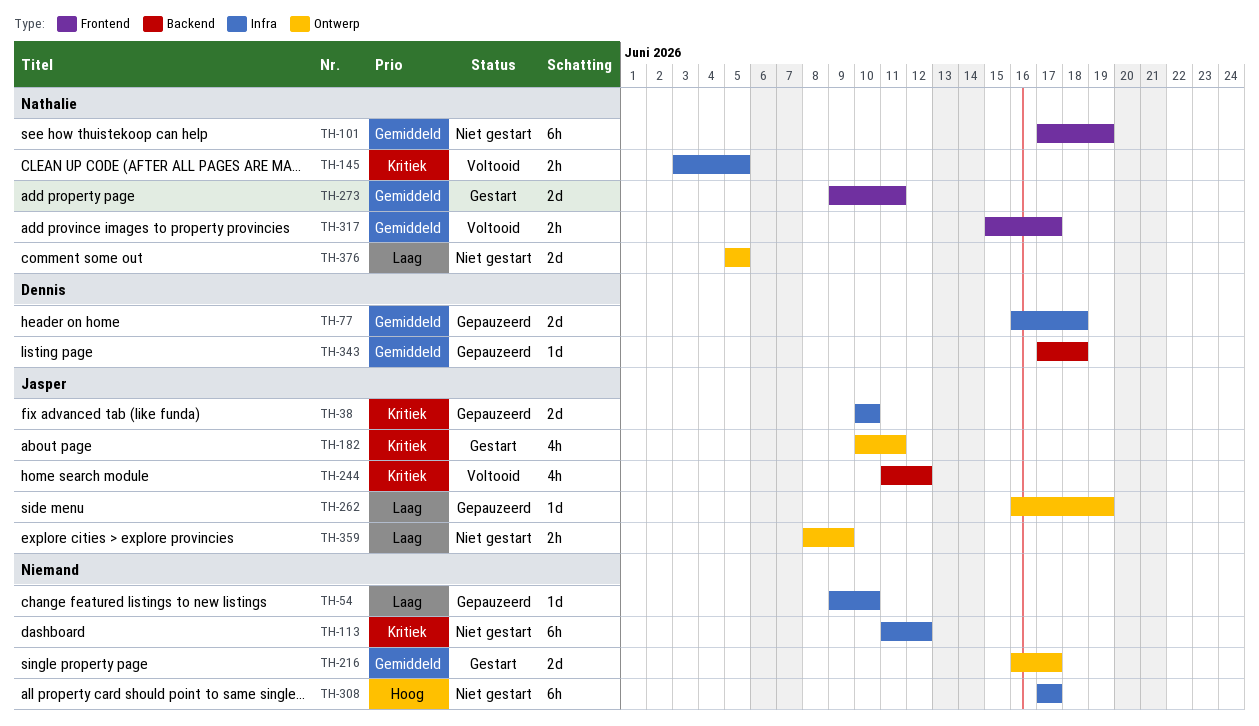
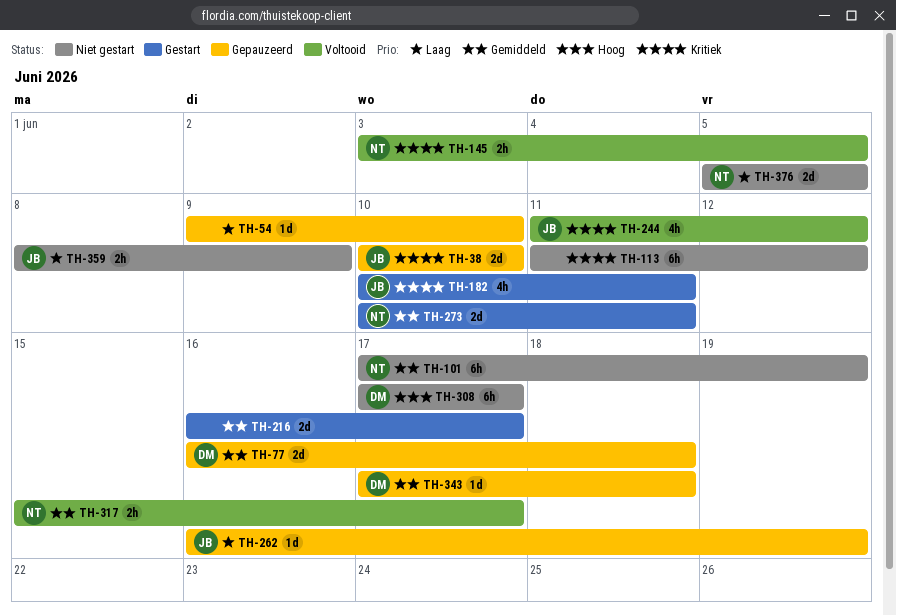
TH-273, start: Jun 9 -> Jun 10
TH-308, owner: none -> Dennis

